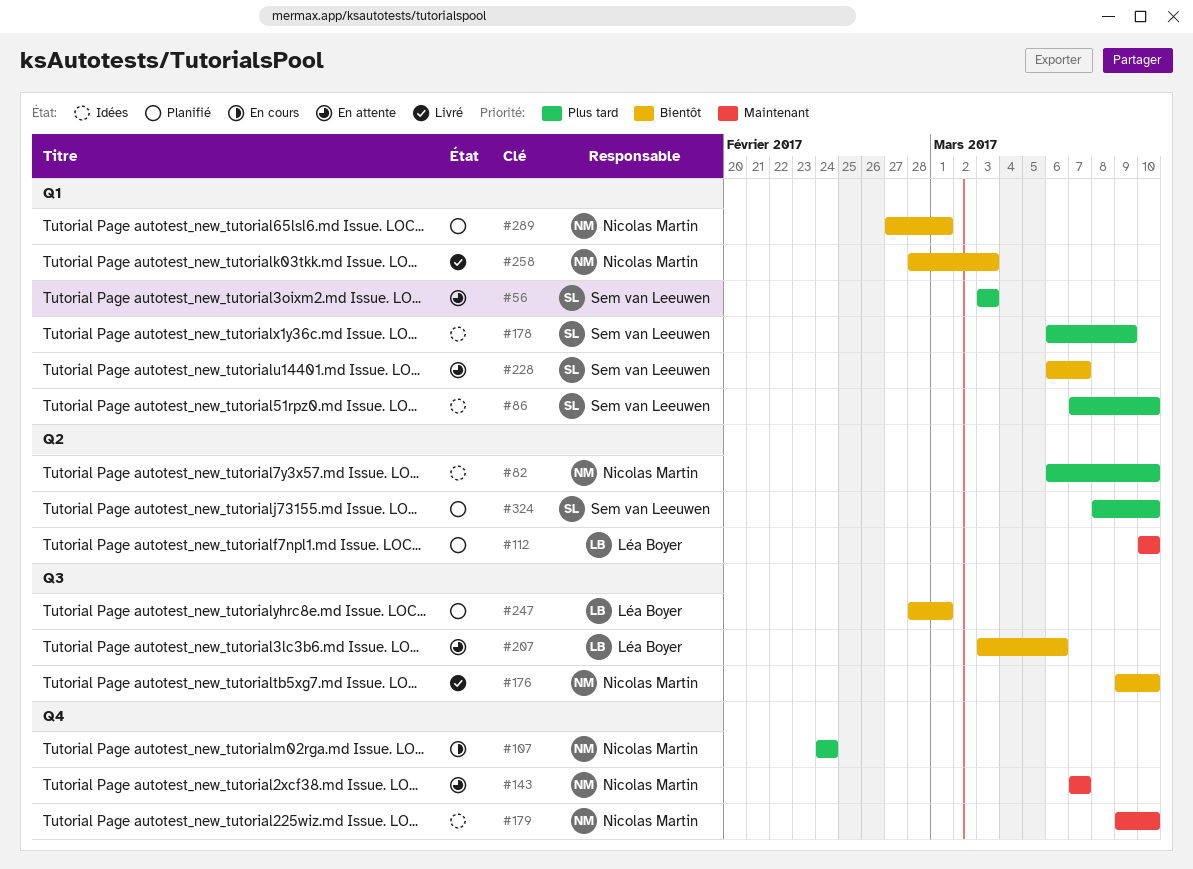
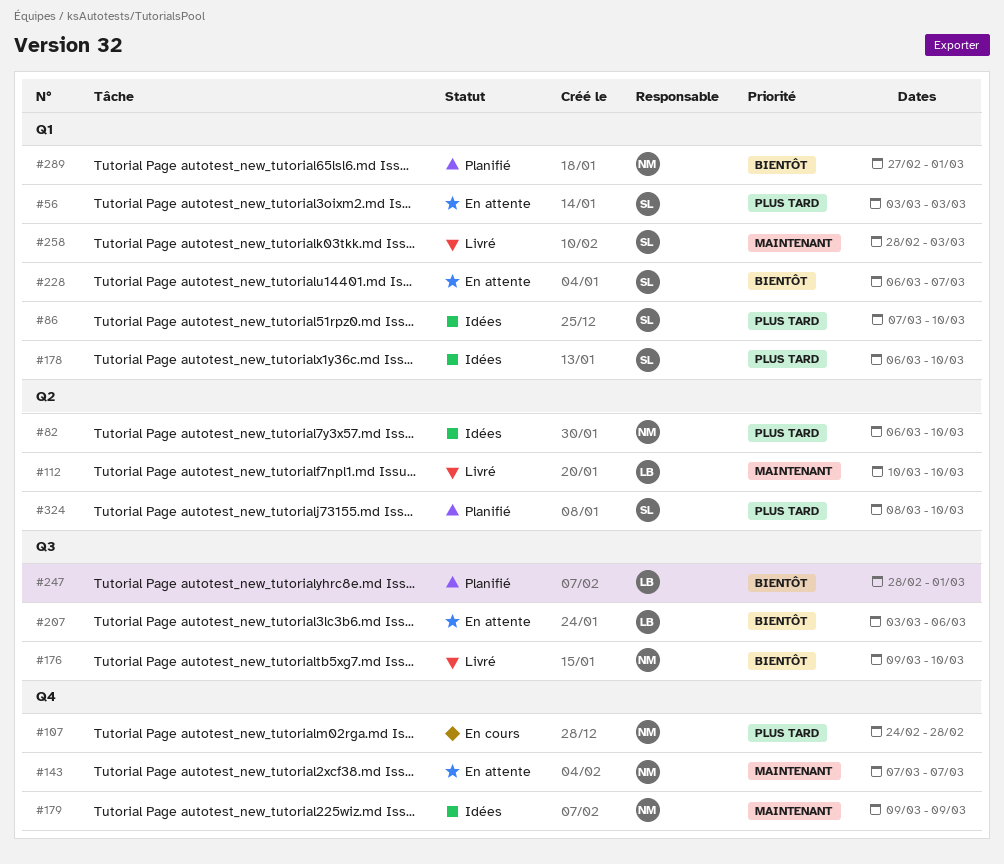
#107, due: Feb 24 -> Feb 28
#112, status: Planifié -> Livré
#178, due: Mar 9 -> Mar 10
#179, due: Mar 10 -> Mar 9
#258, owner: Nicolas Martin -> Sem van Leeuwen
#258, priority: Bientôt -> Maintenant

